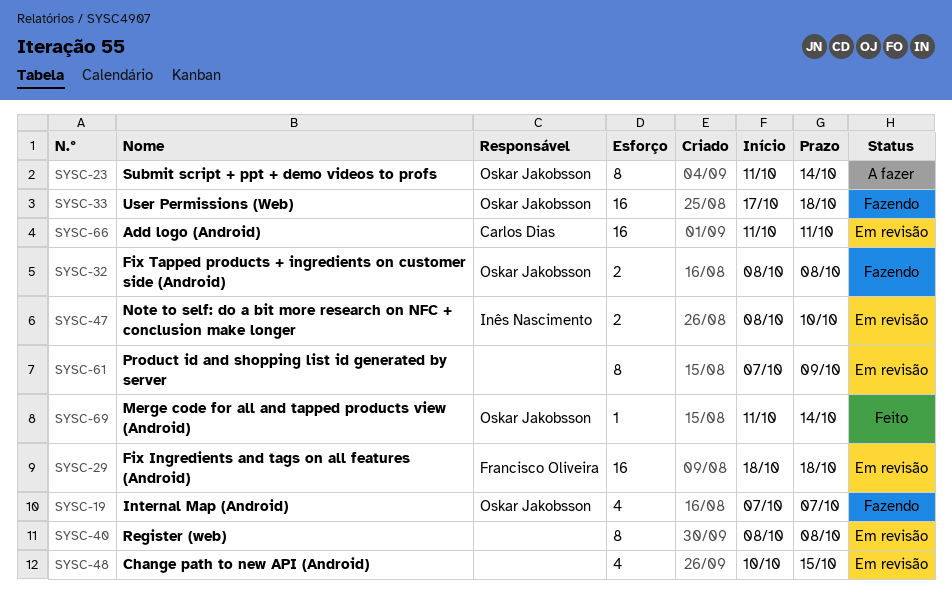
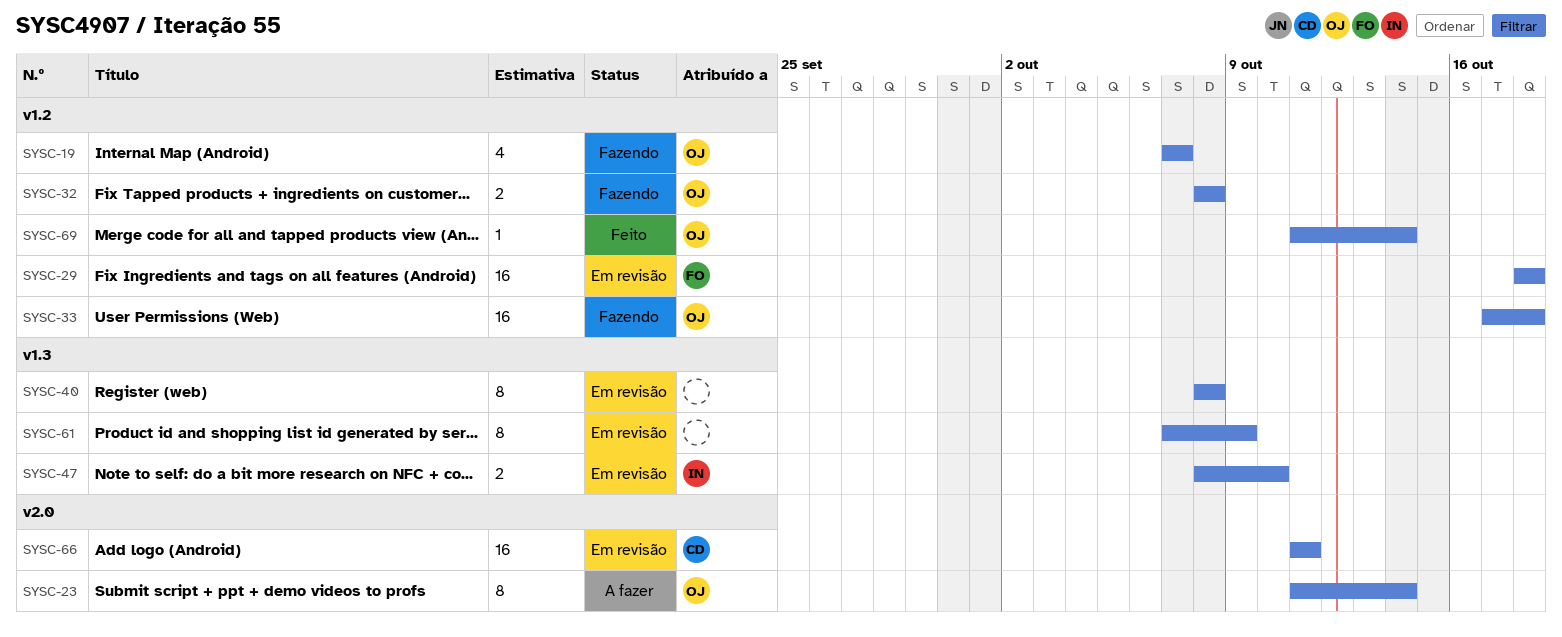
SYSC-48: present -> none

